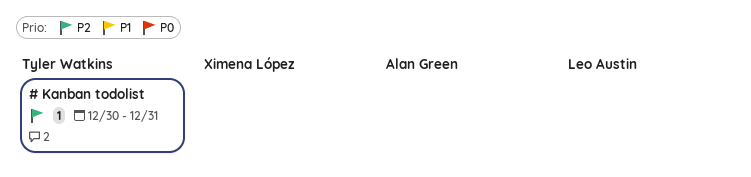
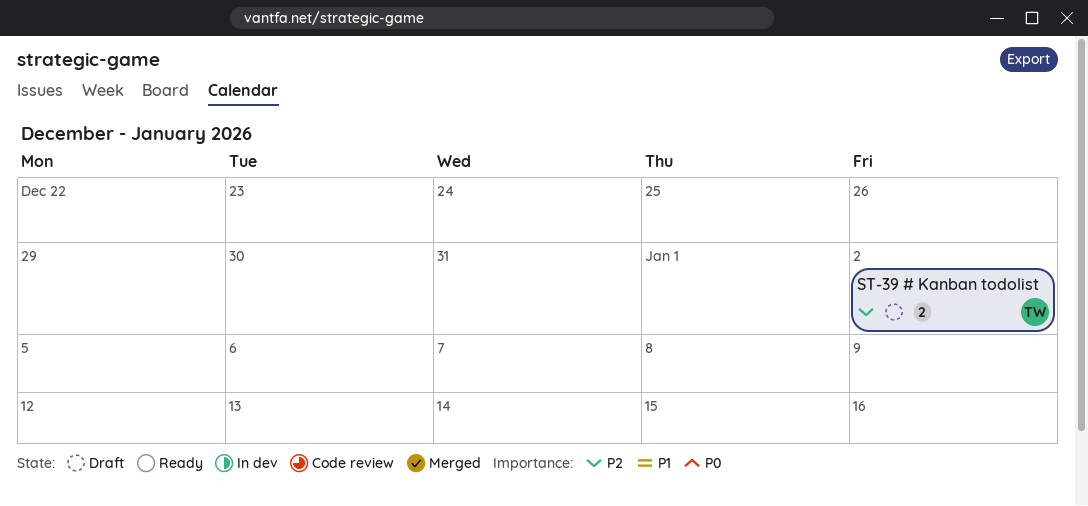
# Kanban todolist, estimate: 1 -> 2
# Kanban todolist, due: Dec 31 -> Jan 2

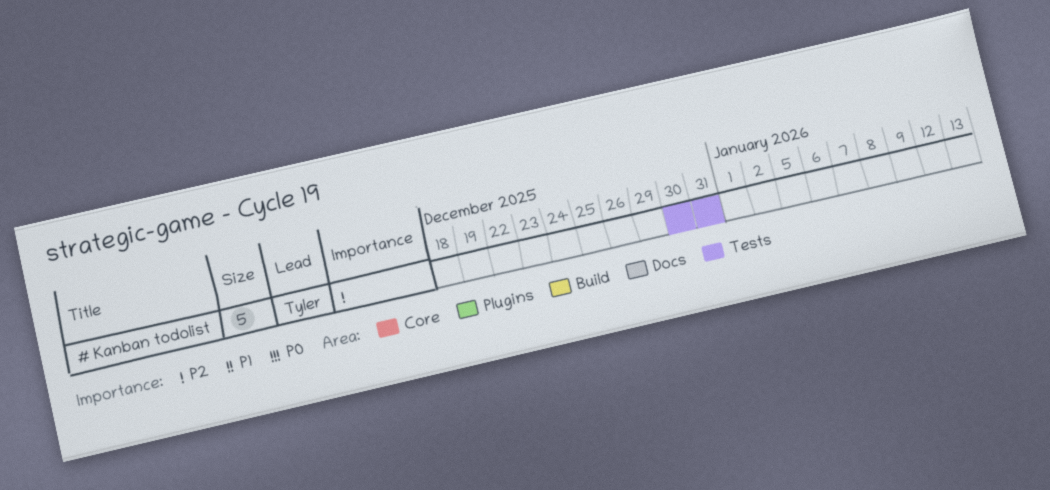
# Kanban todolist, estimate: 2 -> 5
# Kanban todolist, due: Jan 2 -> Dec 31

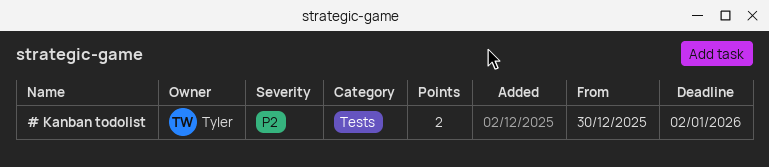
# Kanban todolist, estimate: 5 -> 2
# Kanban todolist, due: Dec 31 -> Jan 2

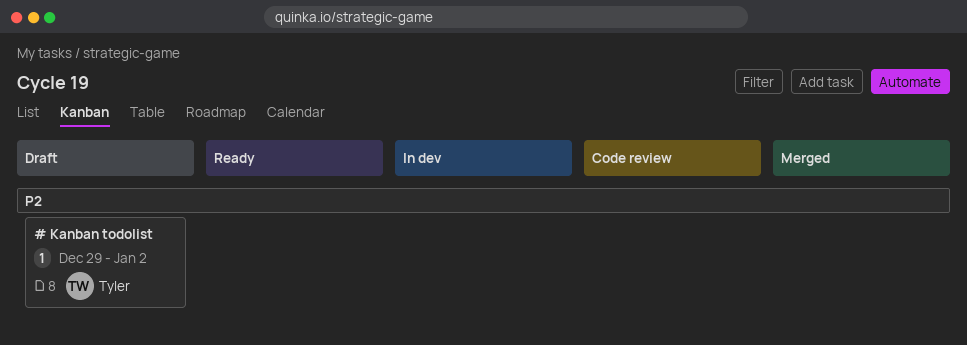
# Kanban todolist, estimate: 2 -> 1
# Kanban todolist, start: Dec 30 -> Dec 29

